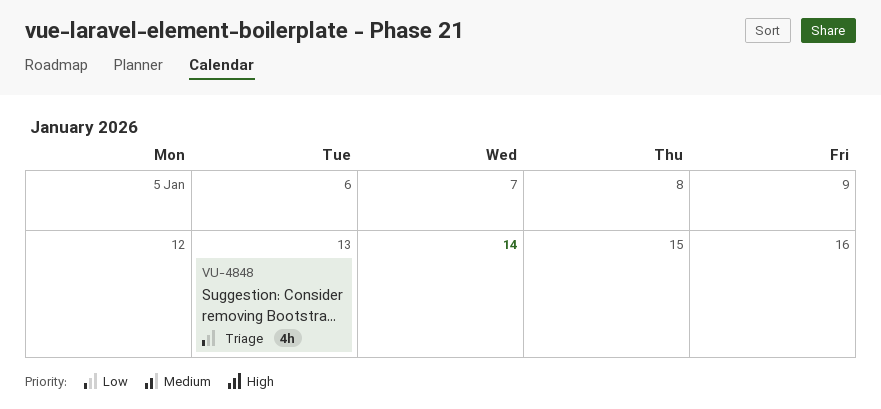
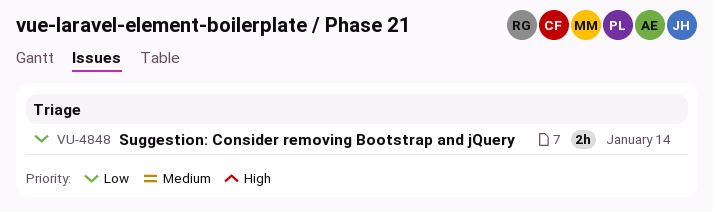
VU-4848, estimate: 4h -> 2h
VU-4848, due: Jan 13 -> Jan 14

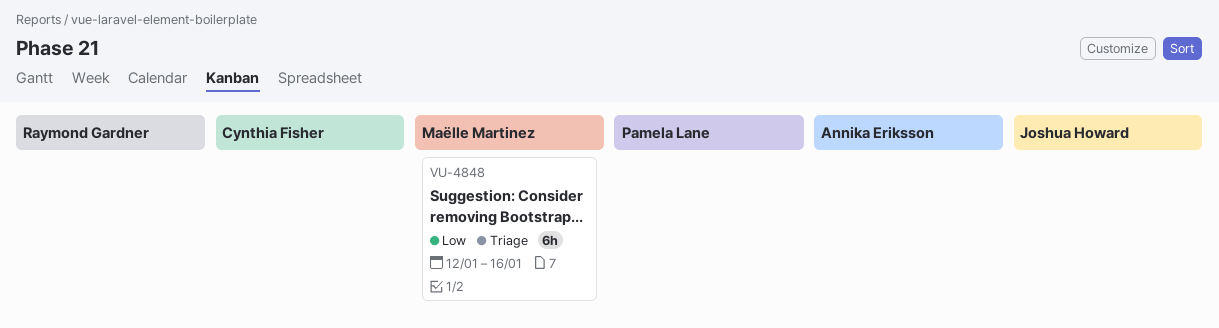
VU-4848, estimate: 2h -> 6h
VU-4848, due: Jan 14 -> Jan 16

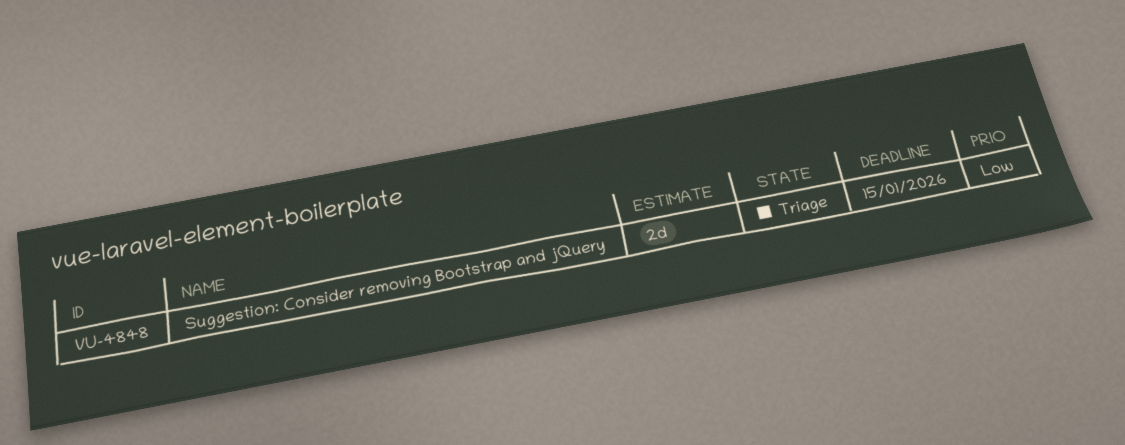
VU-4848, estimate: 6h -> 2d
VU-4848, due: Jan 16 -> Jan 15

